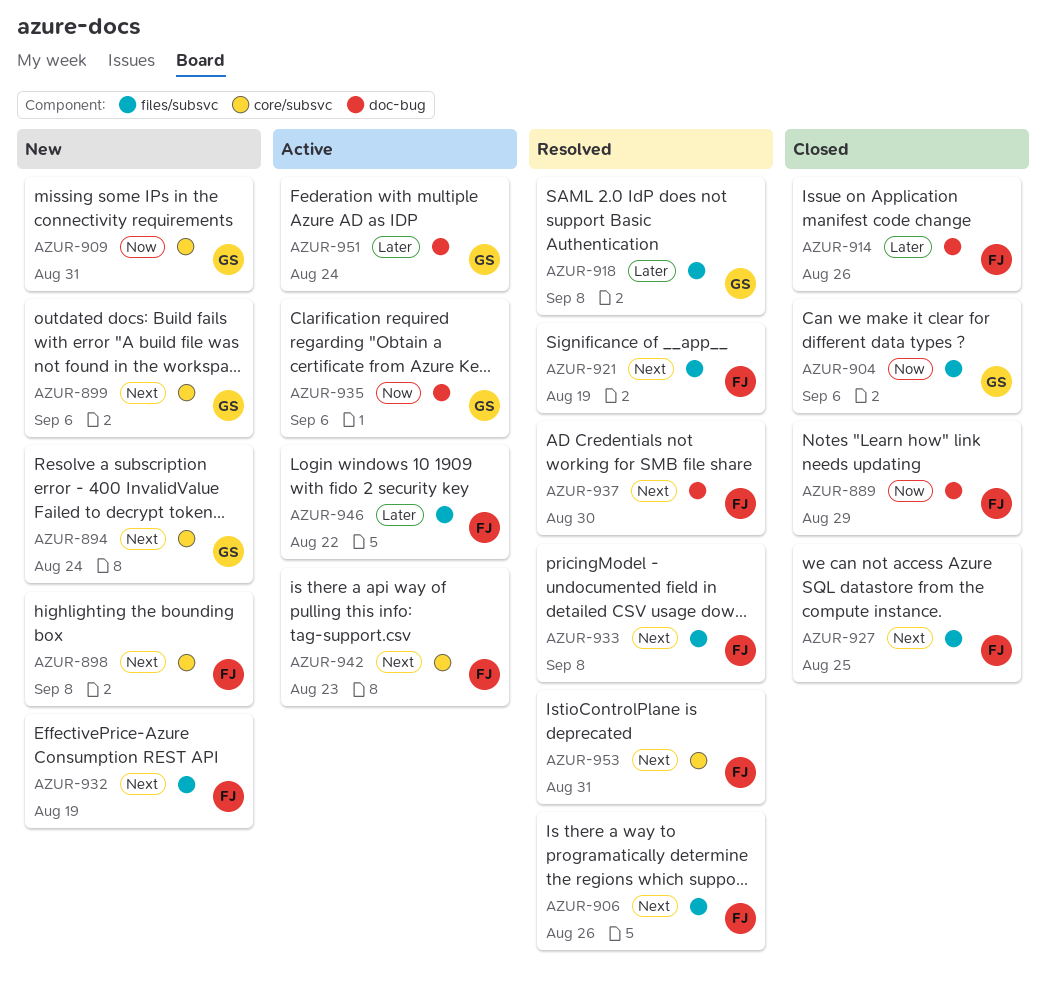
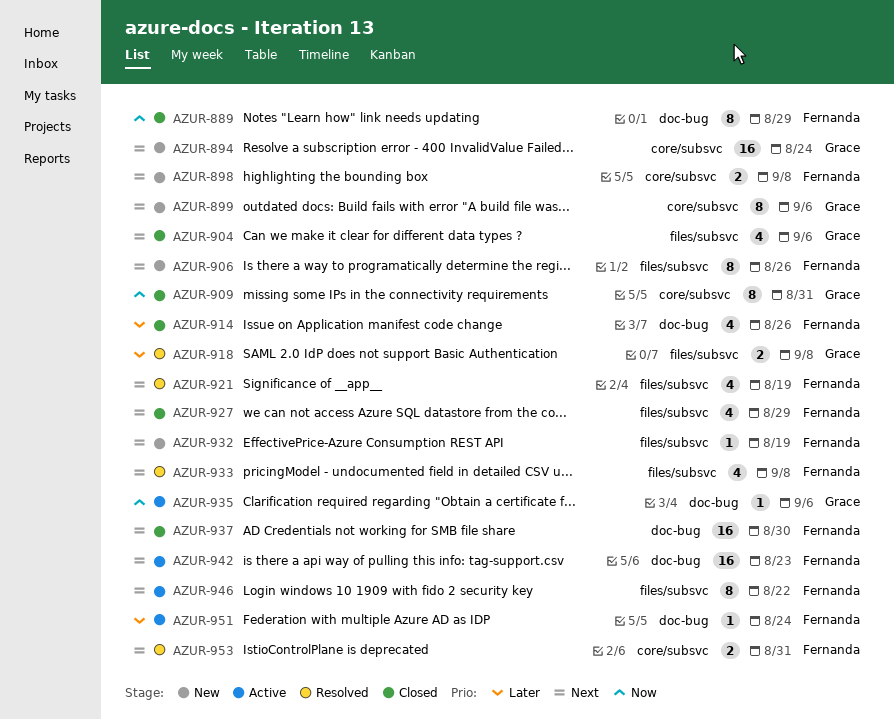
AZUR-904, priority: Now -> Next
AZUR-906, status: Resolved -> New
AZUR-909, status: New -> Closed
AZUR-927, due: Aug 25 -> Aug 29
AZUR-937, status: Resolved -> Closed
AZUR-942, label: core/subsvc -> doc-bug
AZUR-946, priority: Later -> Next
AZUR-951, owner: Grace -> Fernanda

